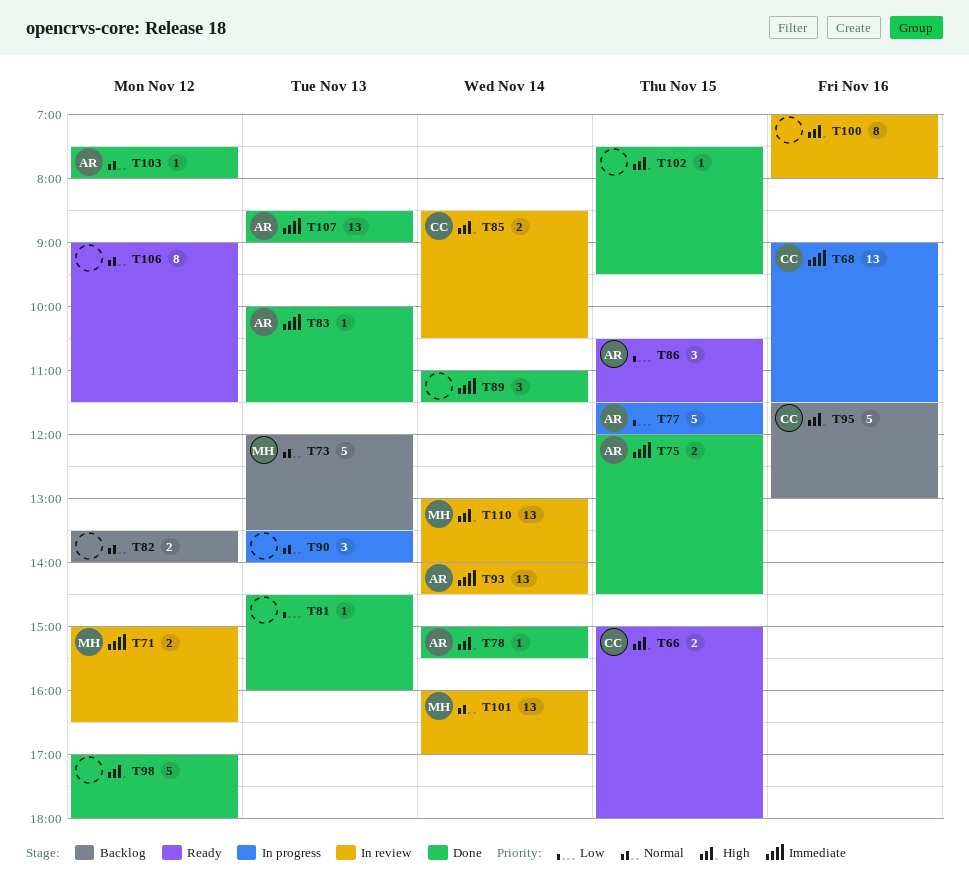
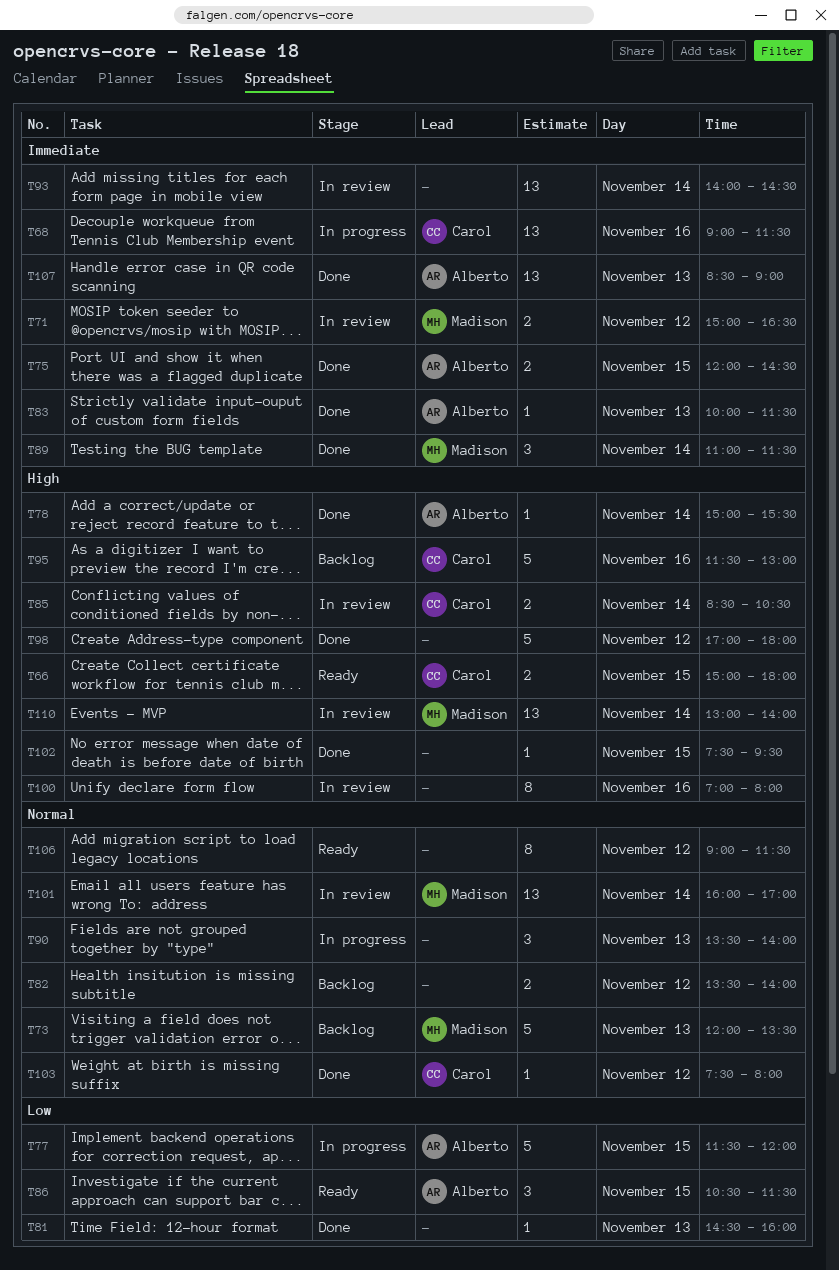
T89, owner: none -> Madison
T93, owner: Alberto -> none
T103, owner: Alberto -> Carol

